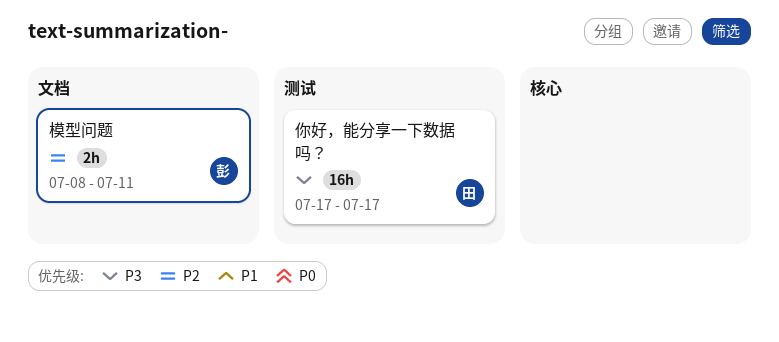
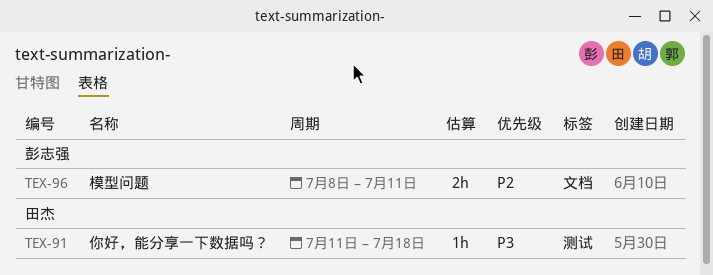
你好，能分享一下数据吗？, estimate: 16h -> 1h
你好，能分享一下数据吗？, start: Jul 17 -> Jul 11
你好，能分享一下数据吗？, due: Jul 17 -> Jul 18

